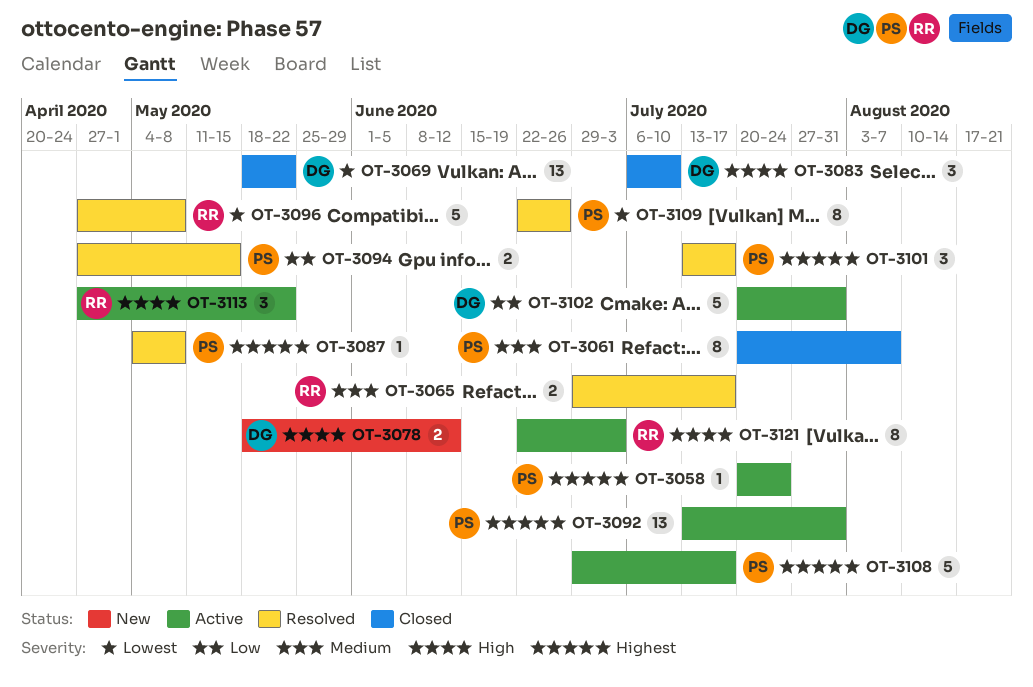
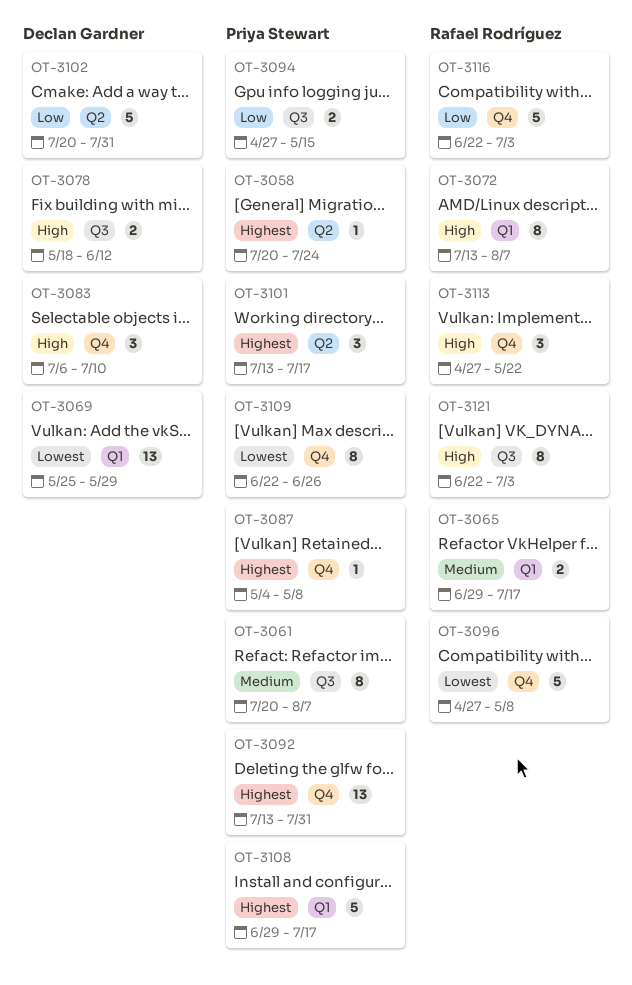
OT-3069, start: May 18 -> May 25
OT-3069, due: May 22 -> May 29
OT-3072: none -> present
OT-3116: none -> present

